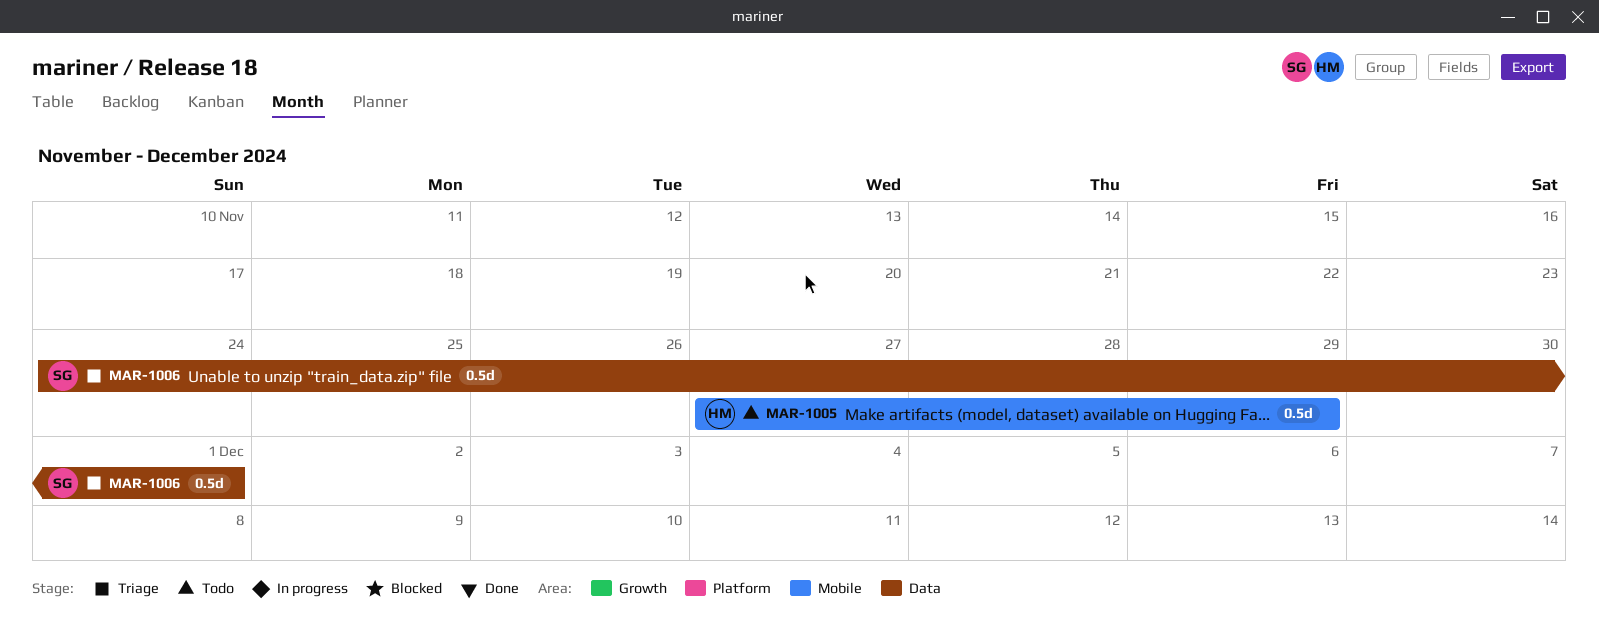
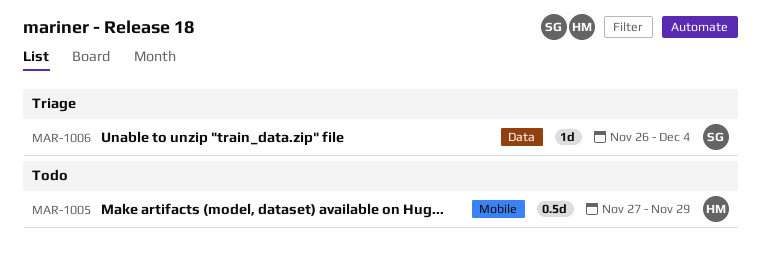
MAR-1006, estimate: 0.5d -> 1d
MAR-1006, start: Nov 24 -> Nov 26
MAR-1006, due: Dec 1 -> Dec 4

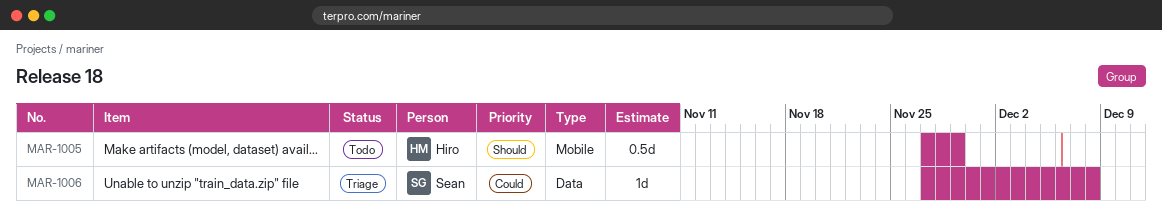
MAR-1006, start: Nov 26 -> Nov 27
MAR-1006, due: Dec 4 -> Dec 8

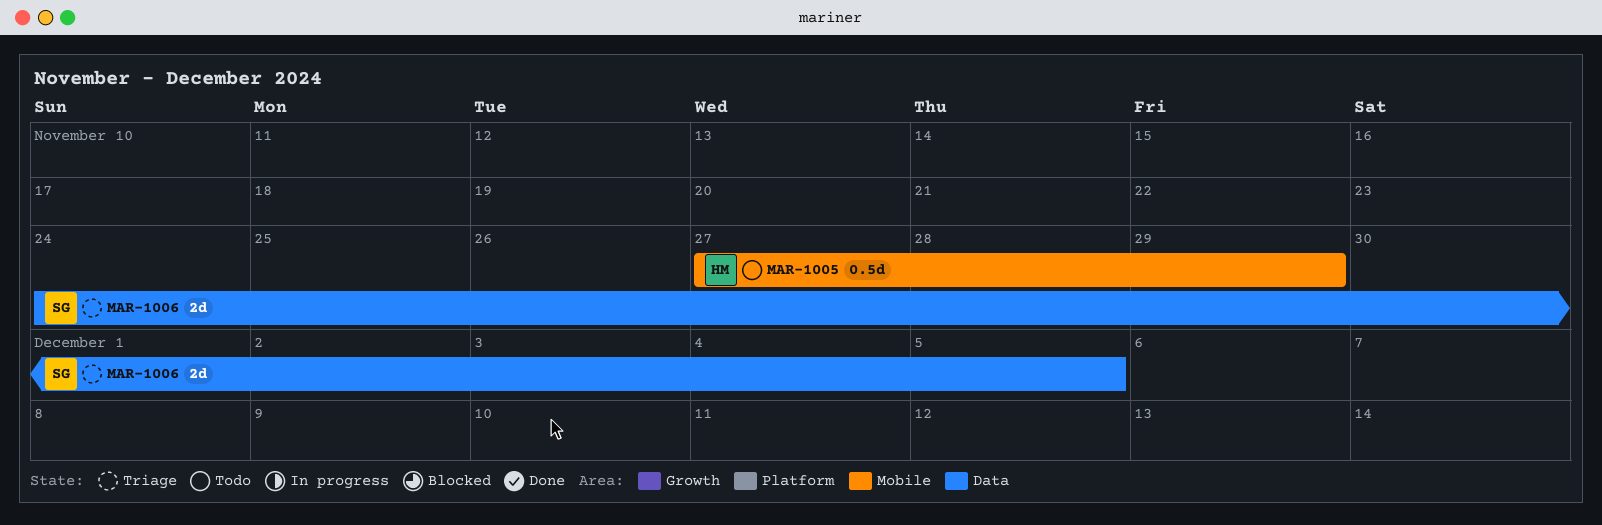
MAR-1006, estimate: 1d -> 2d
MAR-1006, start: Nov 27 -> Nov 24
MAR-1006, due: Dec 8 -> Dec 5

